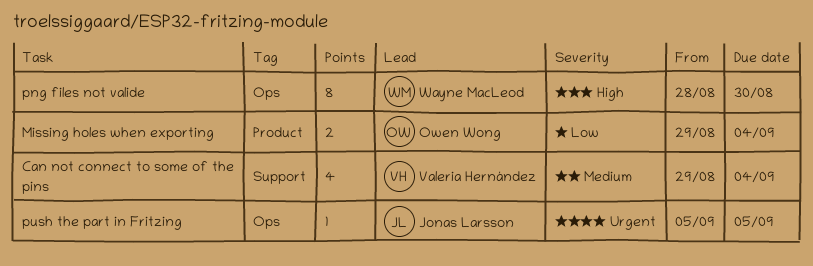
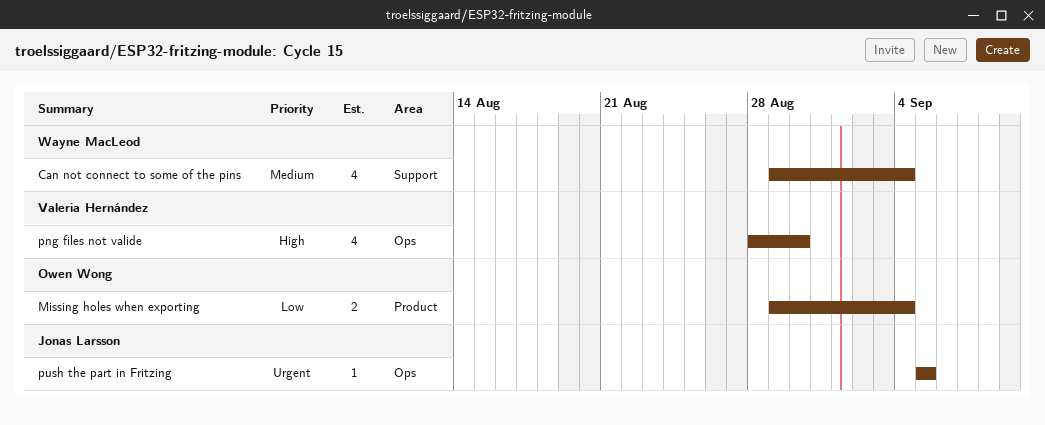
Can not connect to some of the pins, owner: Valeria Hernández -> Wayne MacLeod
png files not valide, owner: Wayne MacLeod -> Valeria Hernández
png files not valide, estimate: 8 -> 4

